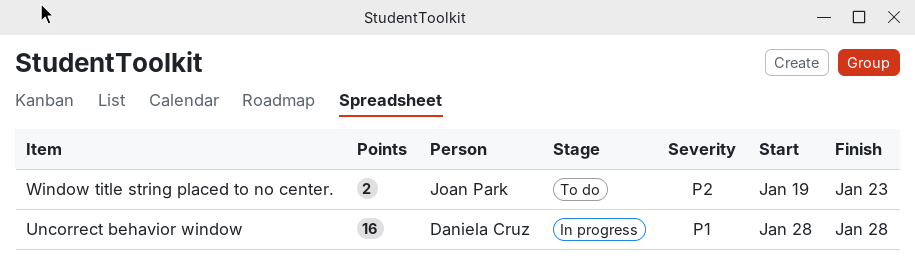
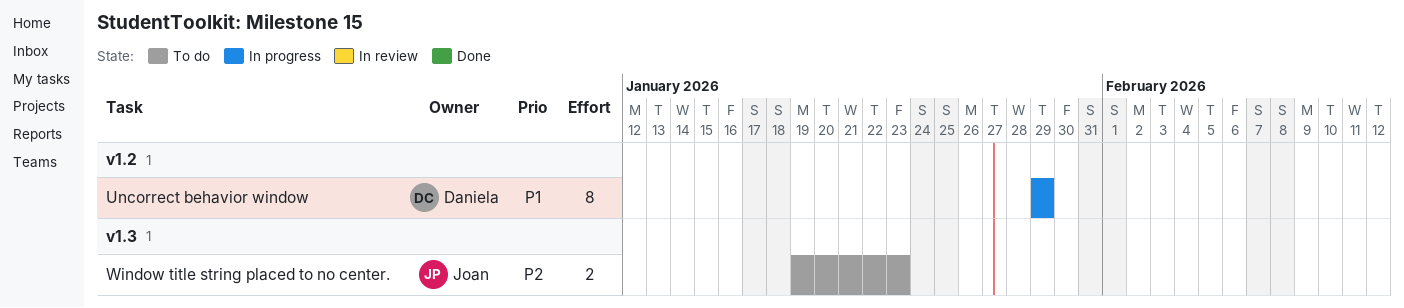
Uncorrect behavior window, estimate: 16 -> 8
Uncorrect behavior window, start: Jan 28 -> Jan 29
Uncorrect behavior window, due: Jan 28 -> Jan 29

